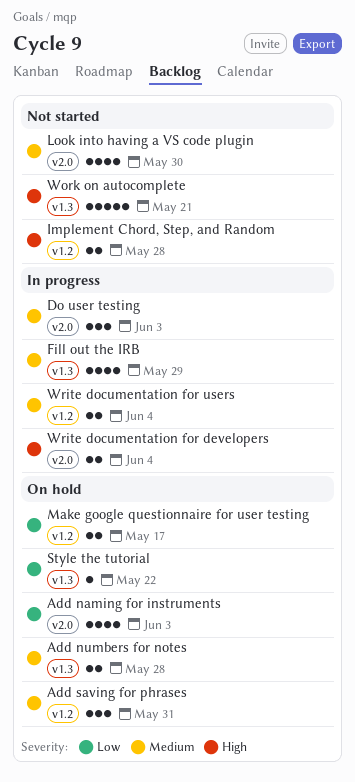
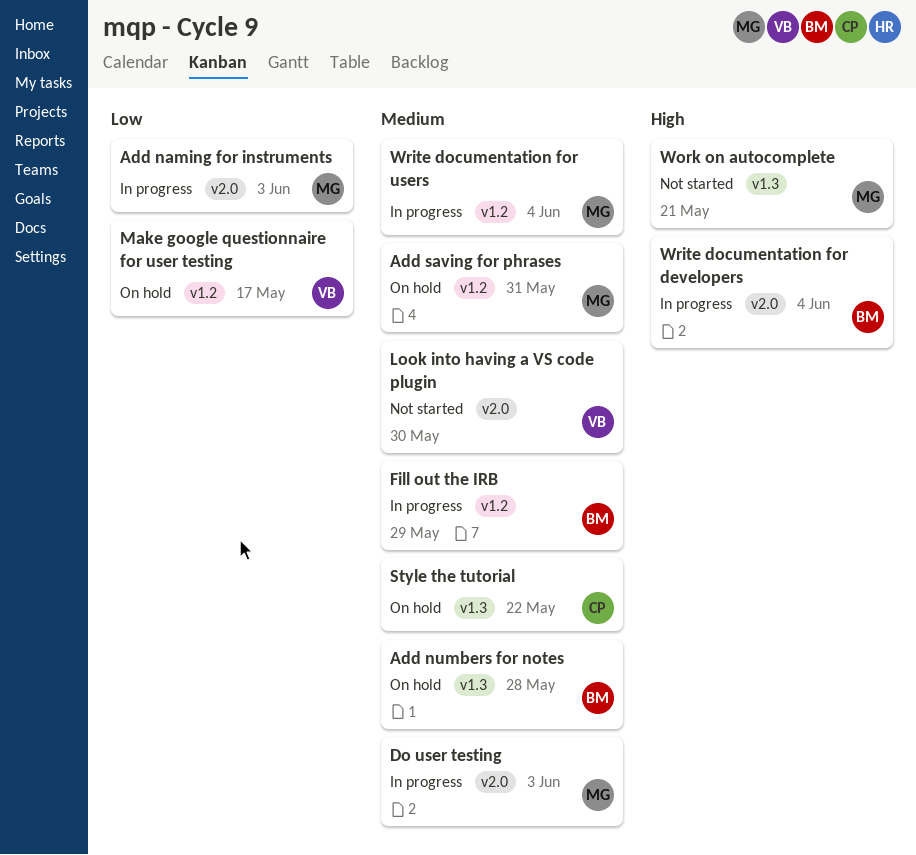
Add naming for instruments, status: On hold -> In progress
Fill out the IRB, label: v1.3 -> v1.2
Implement Chord, Step, and Random: present -> none
Style the tutorial, priority: Low -> Medium

